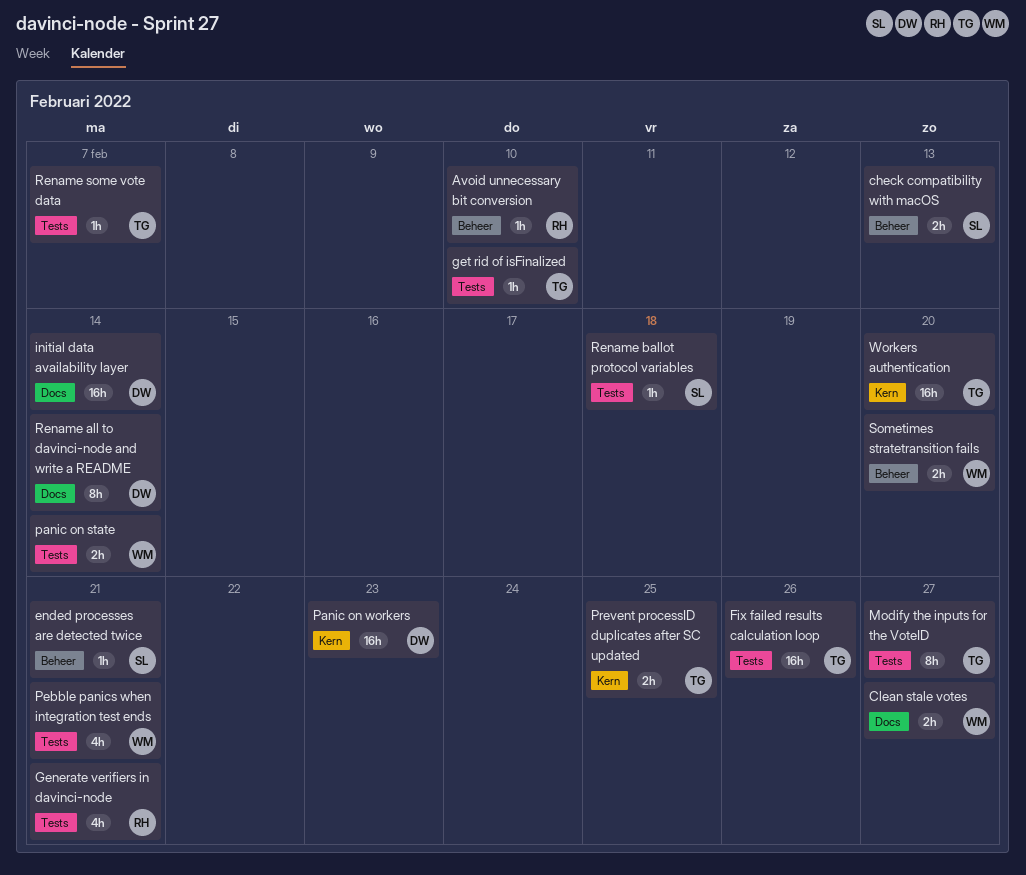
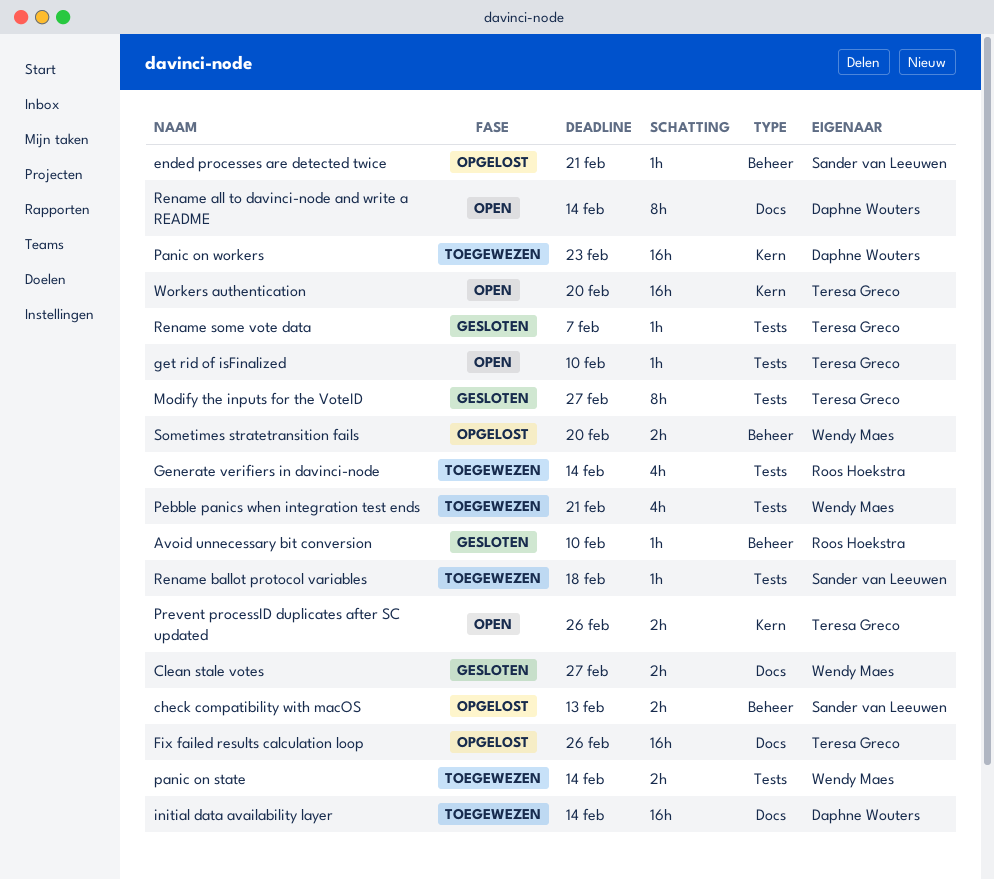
Fix failed results calculation loop, label: Tests -> Docs
Generate verifiers in davinci-node, due: Feb 21 -> Feb 14
Prevent processID duplicates after SC updated, due: Feb 25 -> Feb 26

